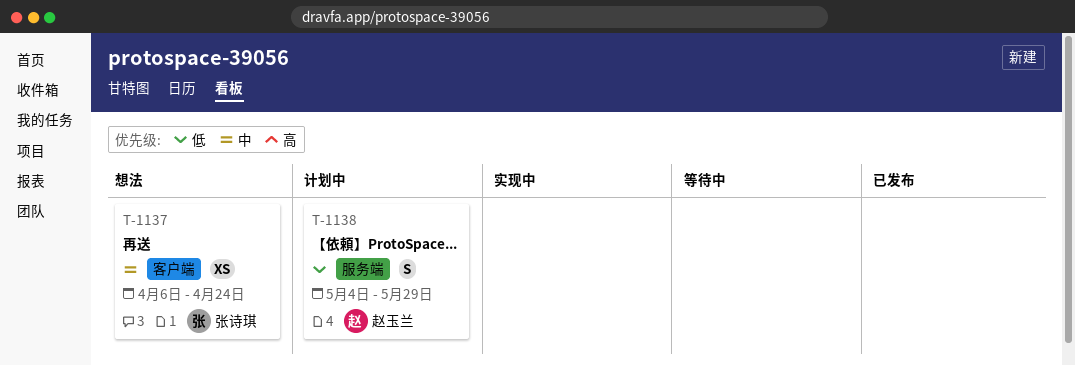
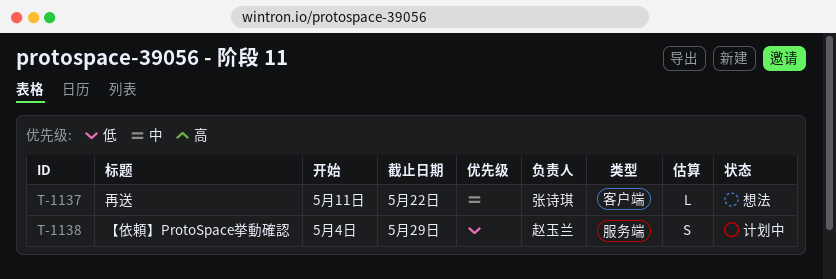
T-1137, estimate: XS -> L
T-1137, start: Apr 6 -> May 11
T-1137, due: Apr 24 -> May 22

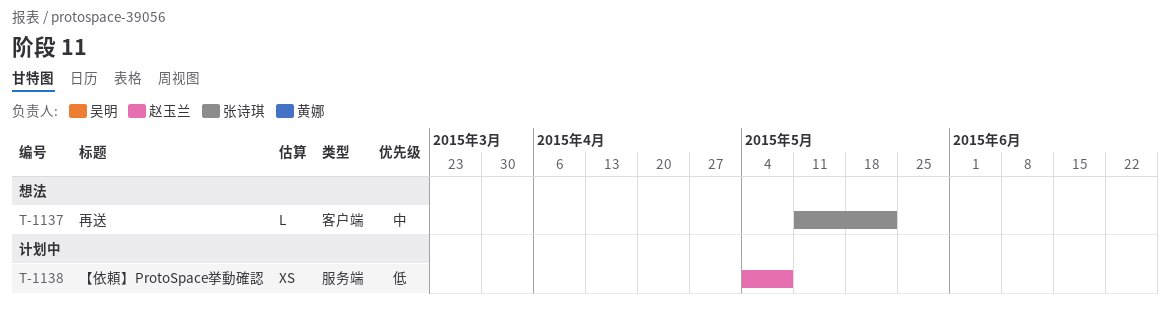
T-1138, estimate: S -> XS
T-1138, due: May 29 -> May 8

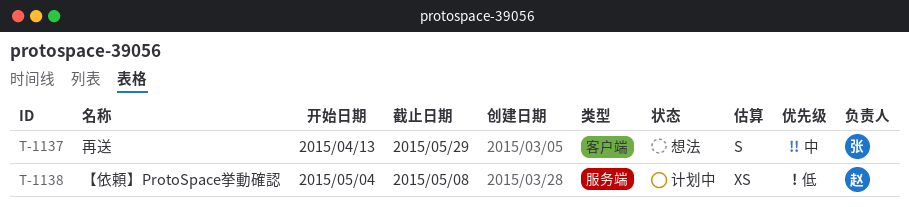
T-1137, estimate: L -> S
T-1137, start: May 11 -> Apr 13
T-1137, due: May 22 -> May 29

